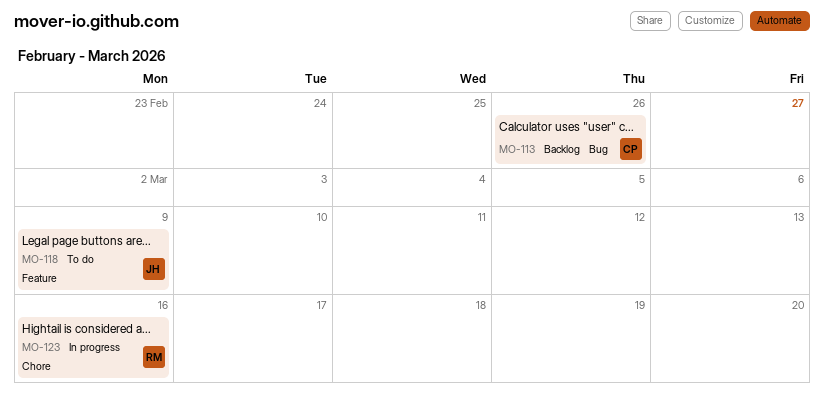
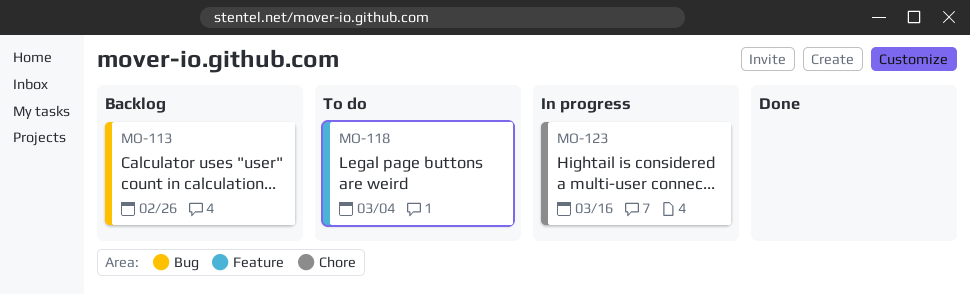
MO-118, due: Mar 9 -> Mar 4

